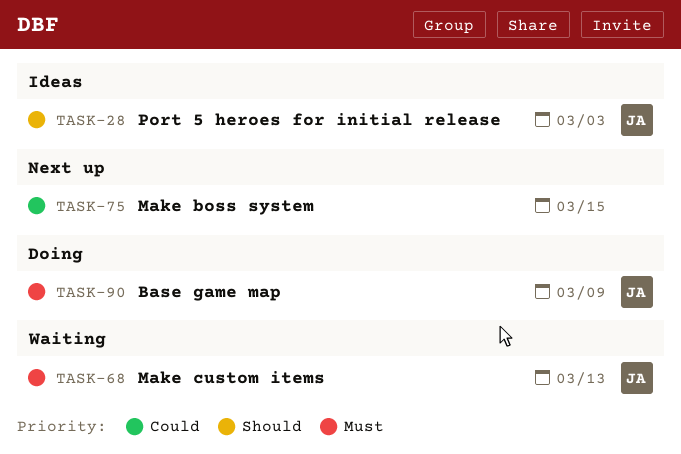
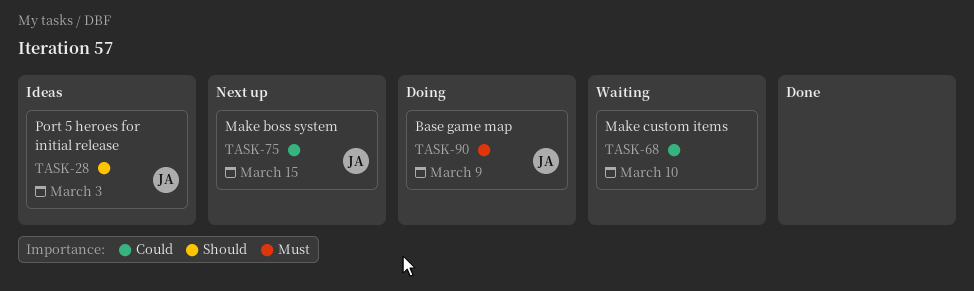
TASK-68, owner: JA -> none
TASK-68, priority: Must -> Could
TASK-68, due: Mar 13 -> Mar 10
TASK-75, owner: none -> JA

